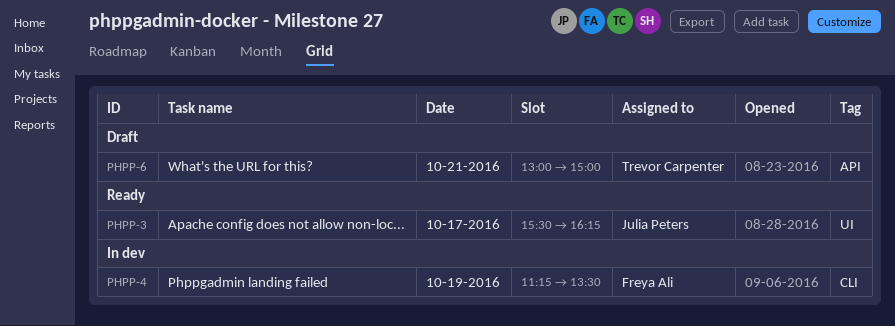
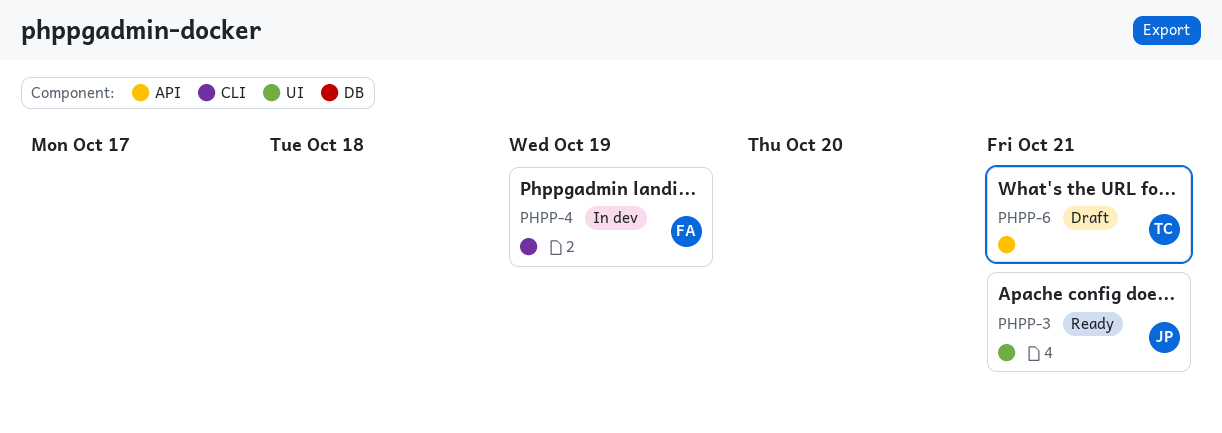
PHPP-3, day: Oct 17 -> Oct 21

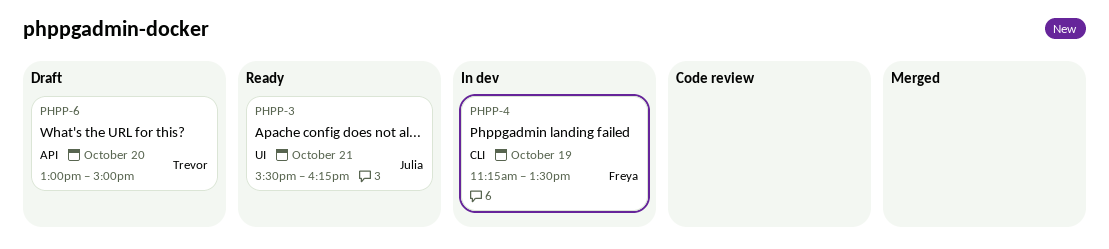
PHPP-6, day: Oct 21 -> Oct 20

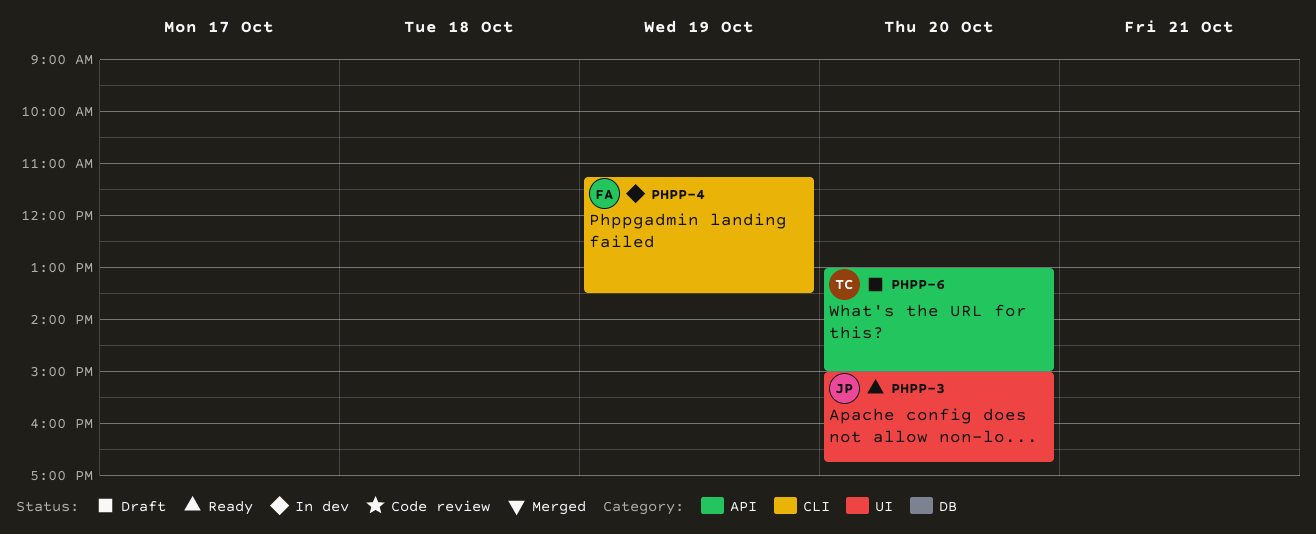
PHPP-3, day: Oct 21 -> Oct 20
PHPP-3, begins: 15:30 -> 15:00
PHPP-3, ends: 16:15 -> 16:45

